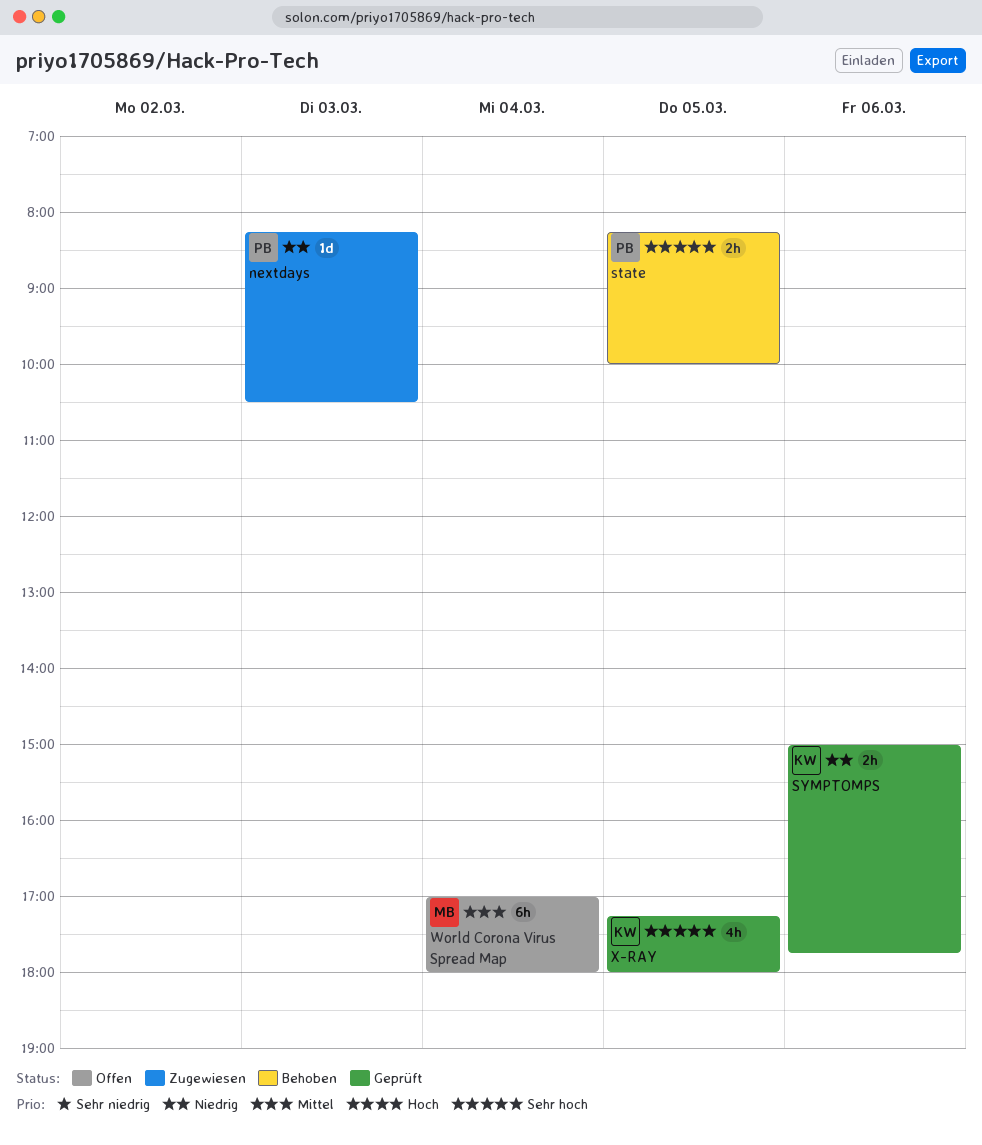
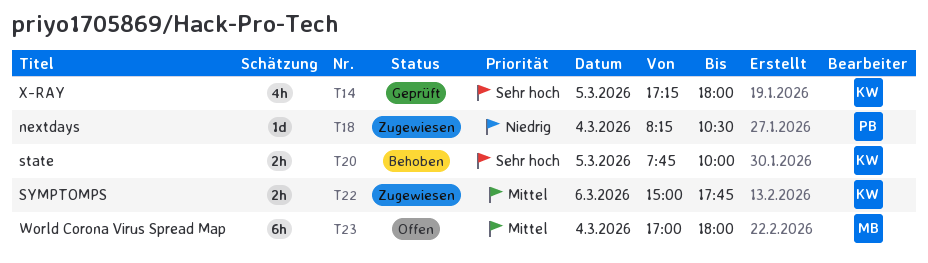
nextdays, day: Mar 3 -> Mar 4
state, owner: PB -> KW
state, begins: 08:15 -> 07:45
SYMPTOMPS, status: Geprüft -> Zugewiesen
SYMPTOMPS, priority: Niedrig -> Mittel

